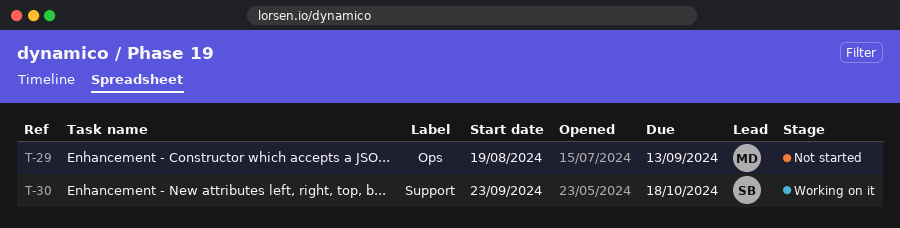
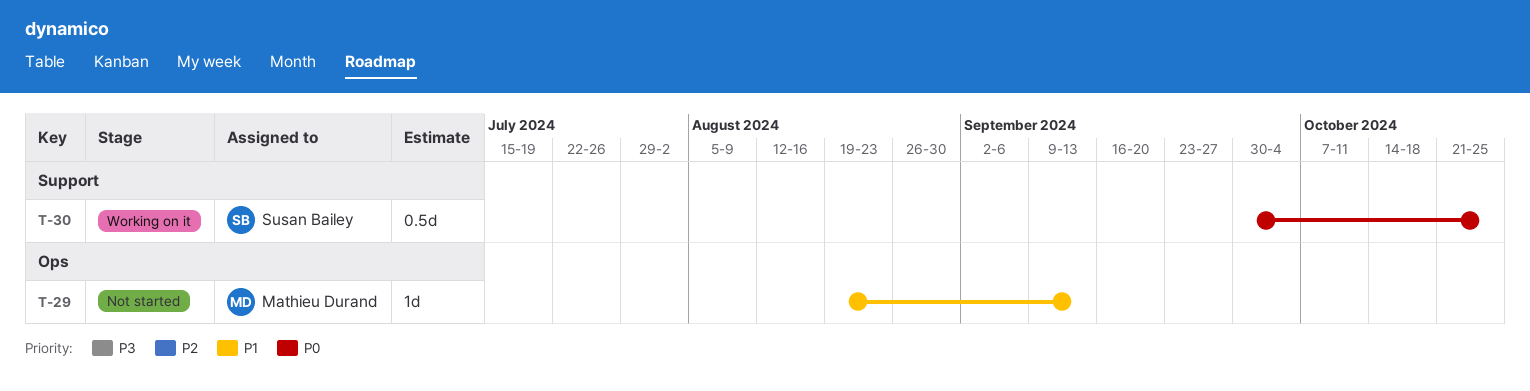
T-30, start: Sep 23 -> Sep 30
T-30, due: Oct 18 -> Oct 25

